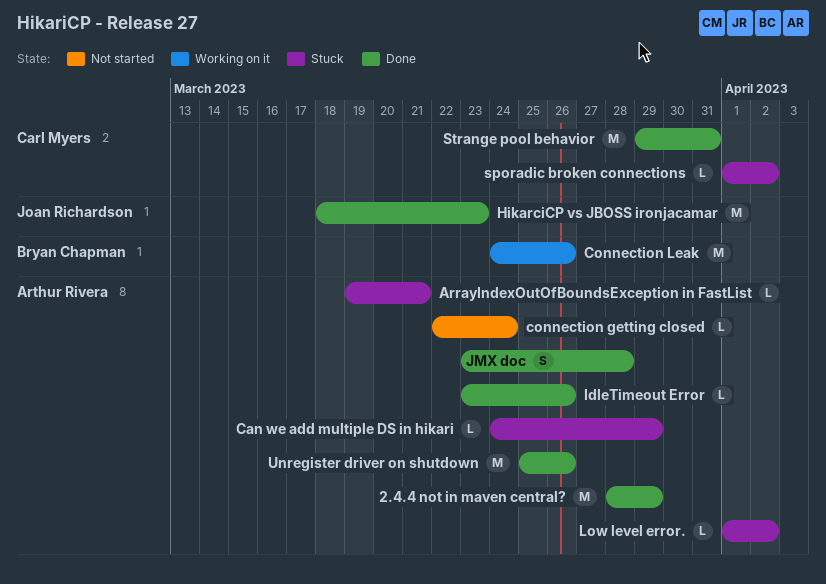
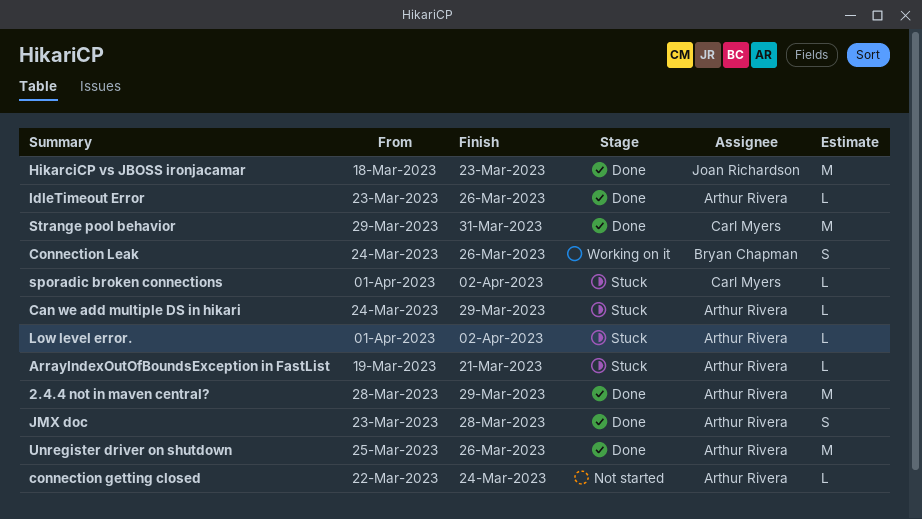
Connection Leak, estimate: M -> S

